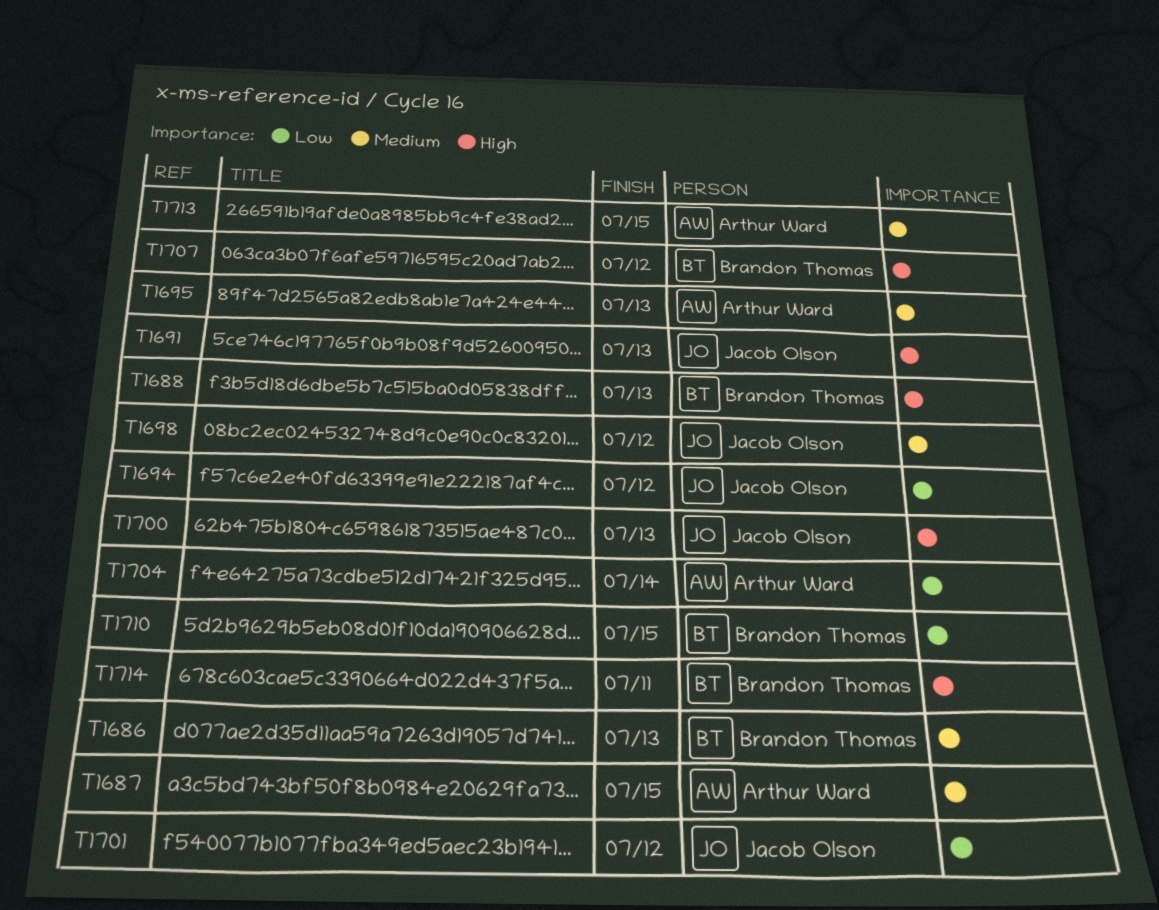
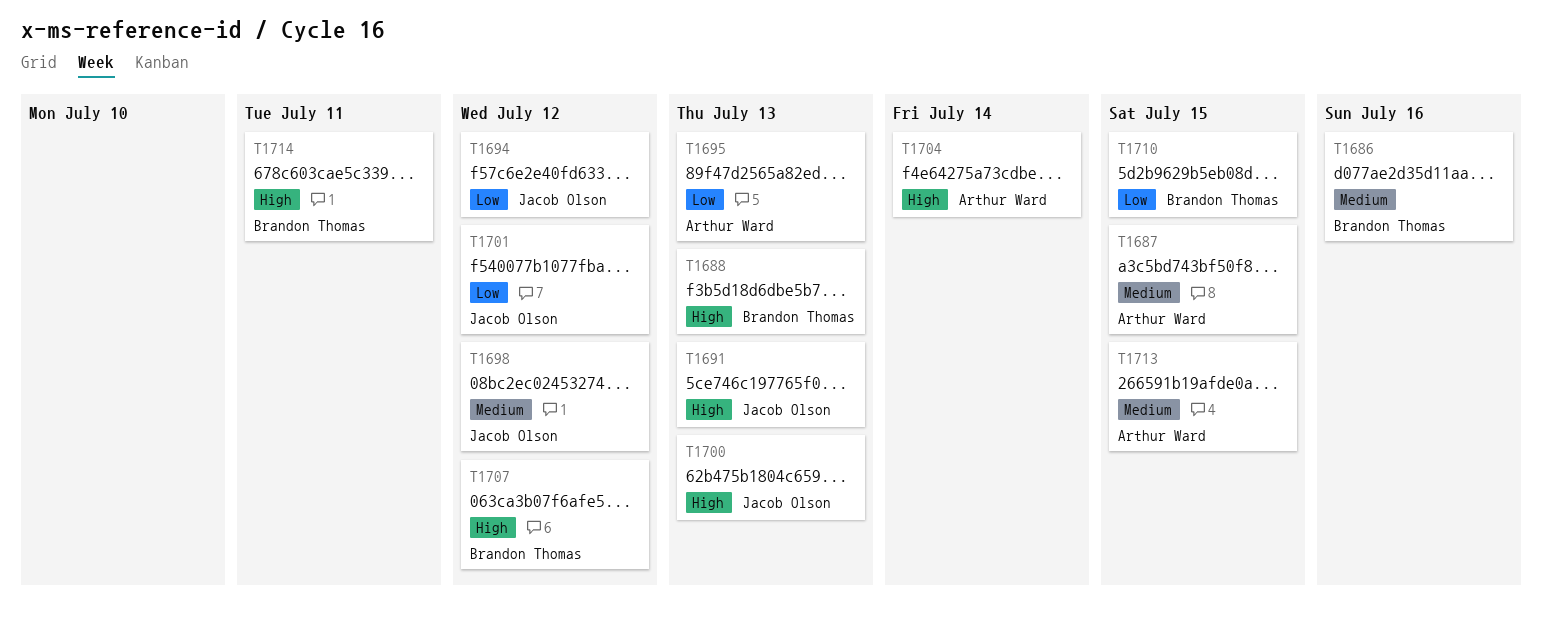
T1686, due: Jul 13 -> Jul 16
T1695, priority: Medium -> Low
T1704, priority: Low -> High

